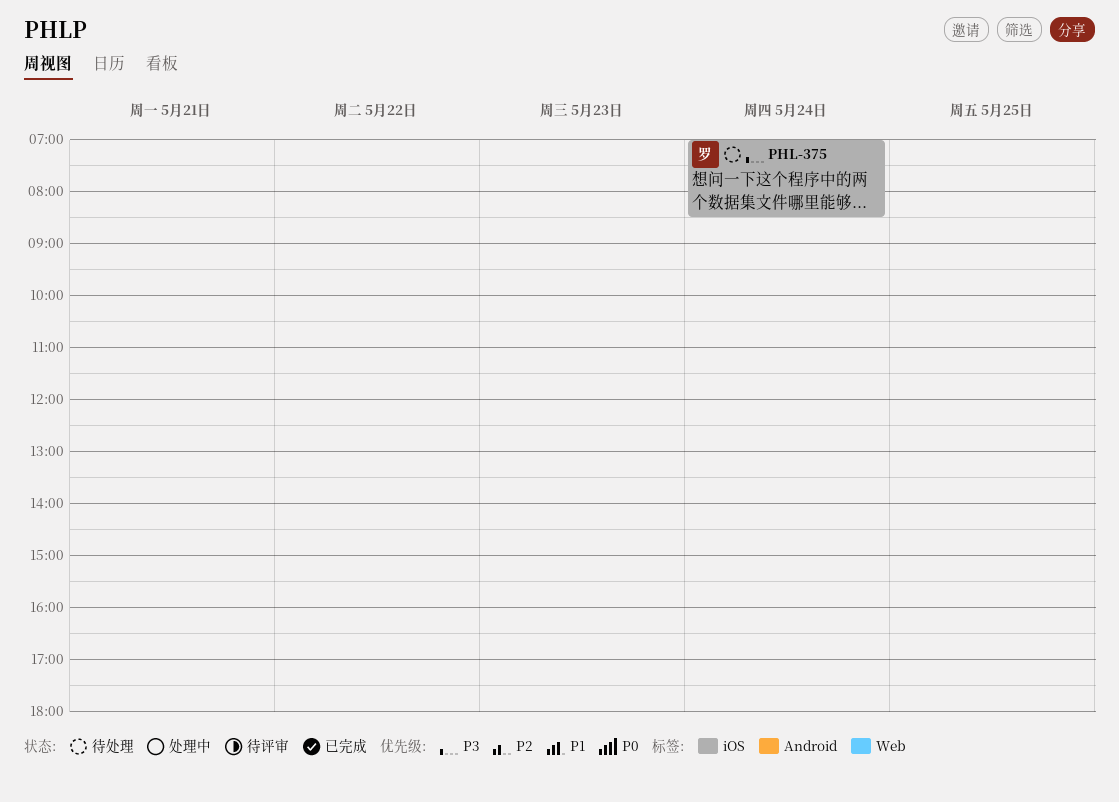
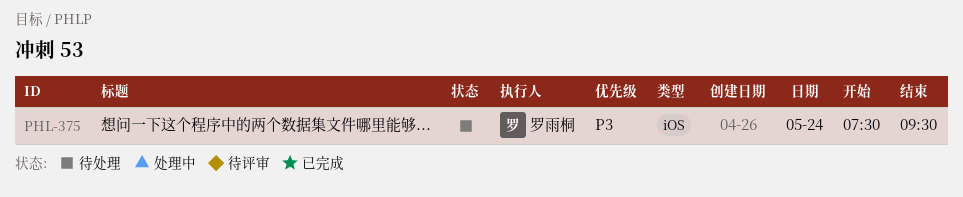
PHL-375, begins: 07:00 -> 07:30
PHL-375, ends: 08:30 -> 09:30

